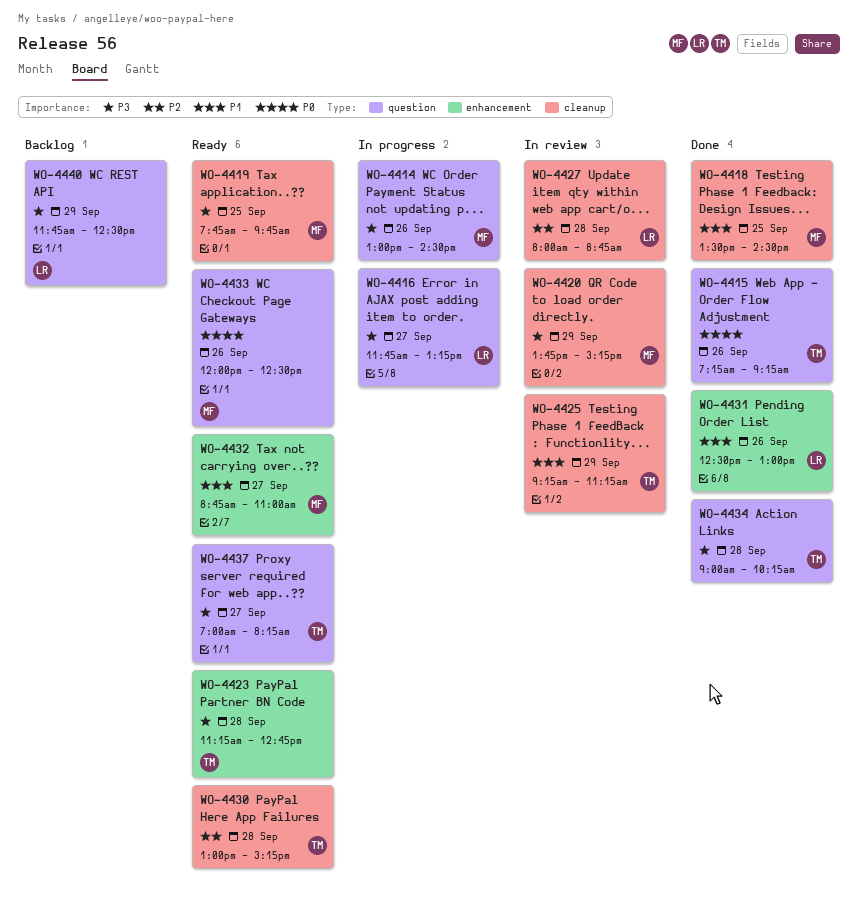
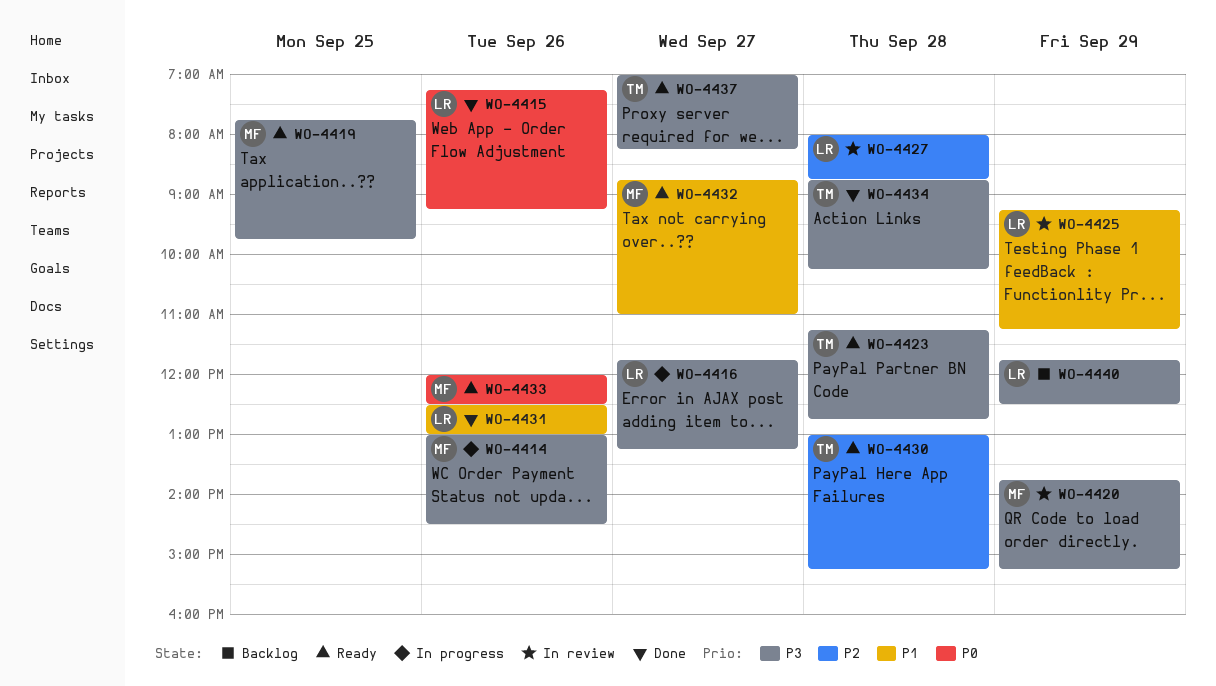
WO-4415, owner: TM -> LR
WO-4418: present -> none
WO-4425, owner: TM -> LR
WO-4434, begins: 09:00 -> 08:45

